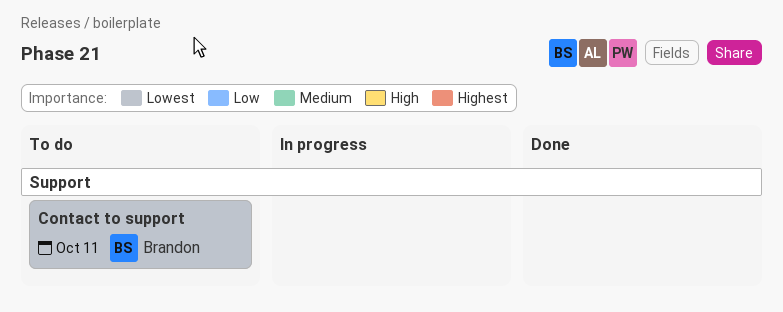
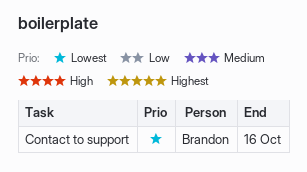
Contact to support, due: Oct 11 -> Oct 16

